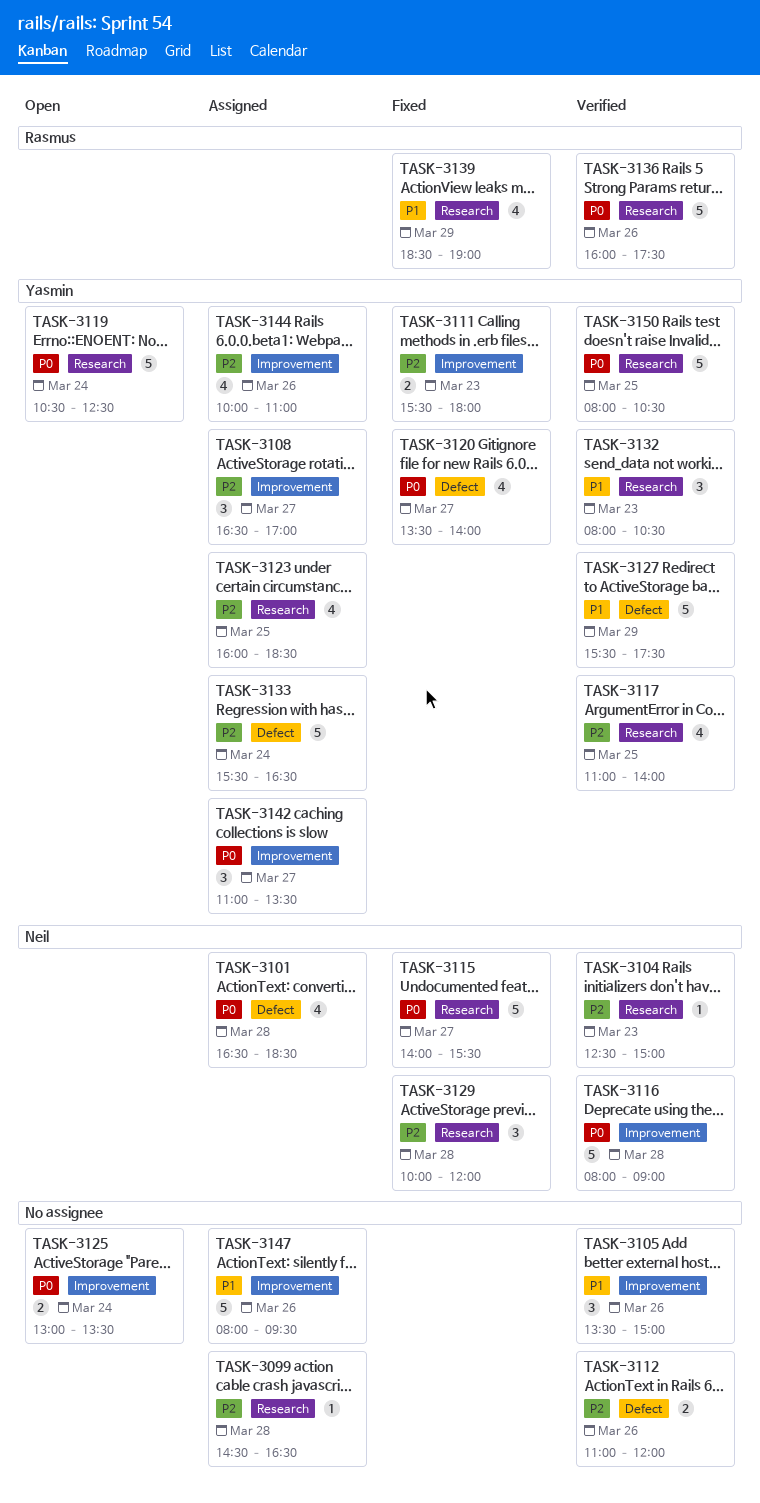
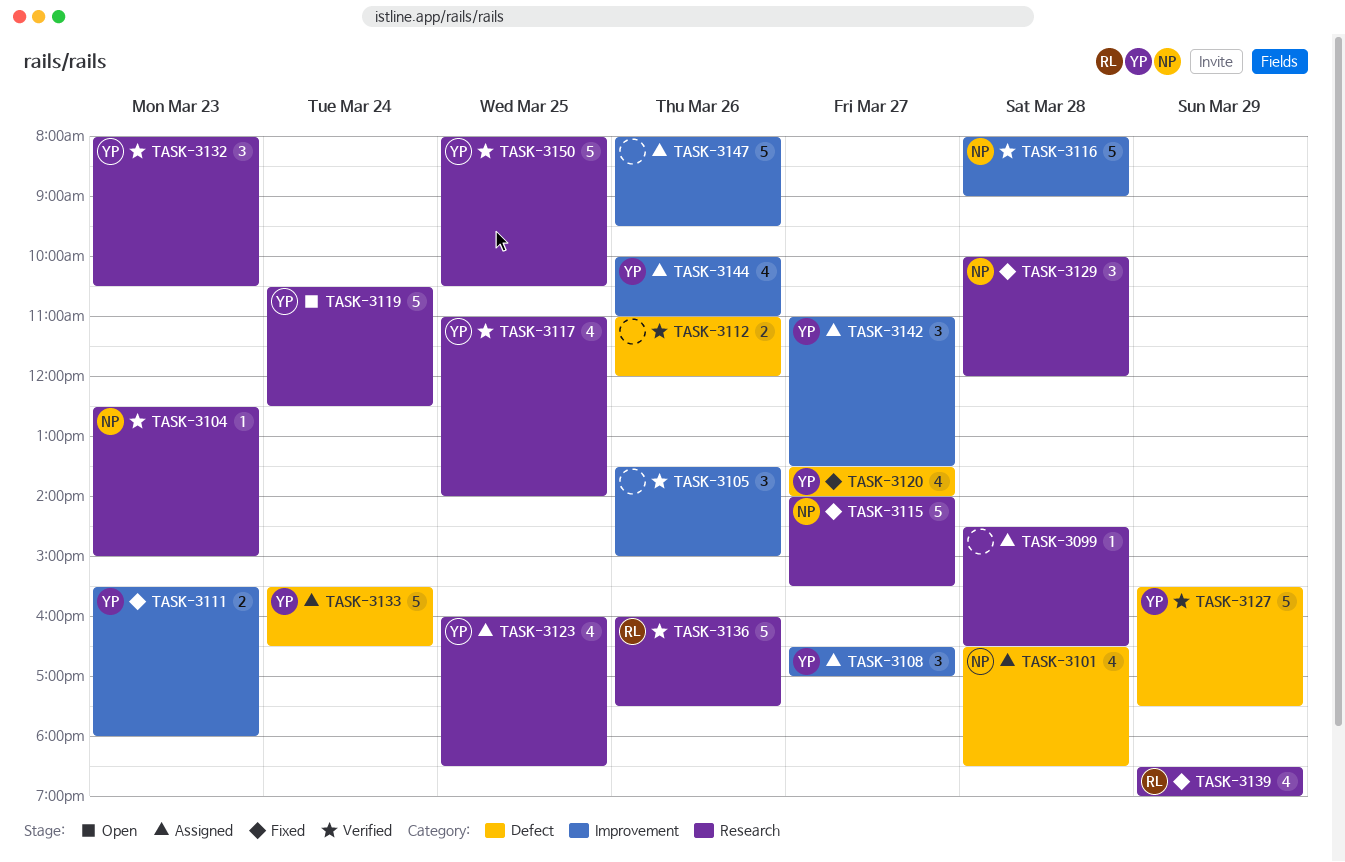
TASK-3125: present -> none

